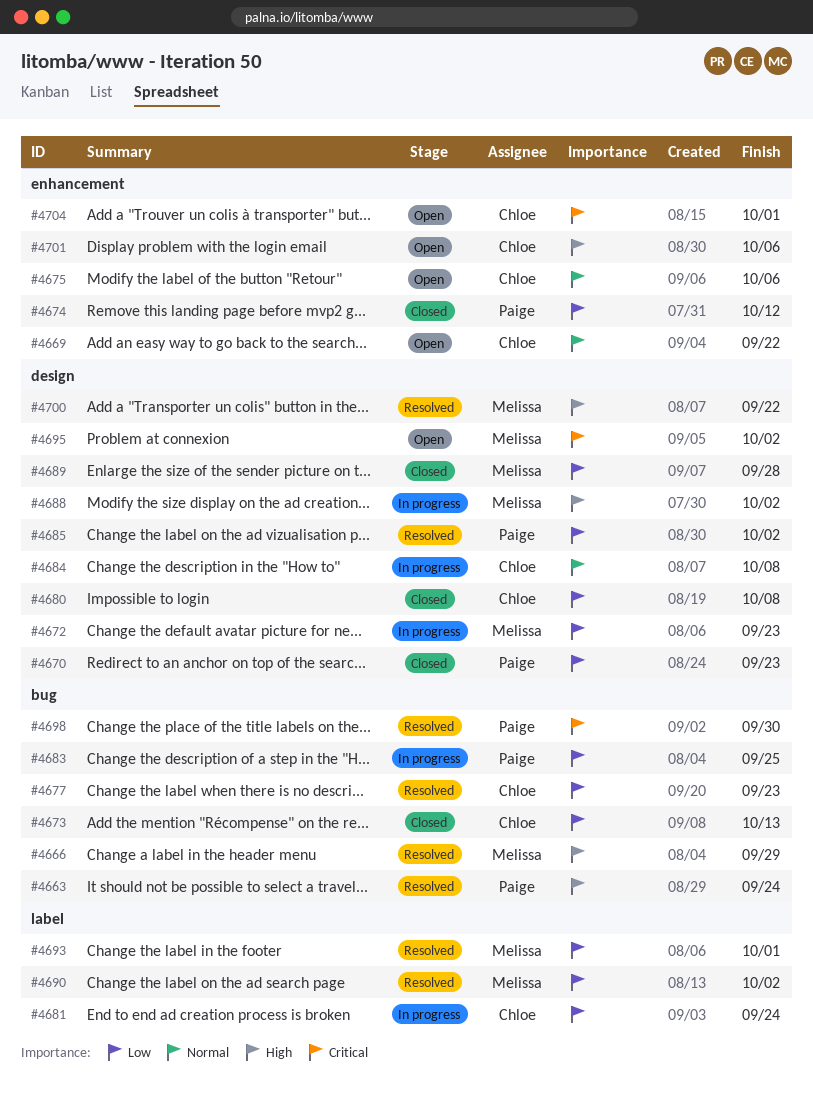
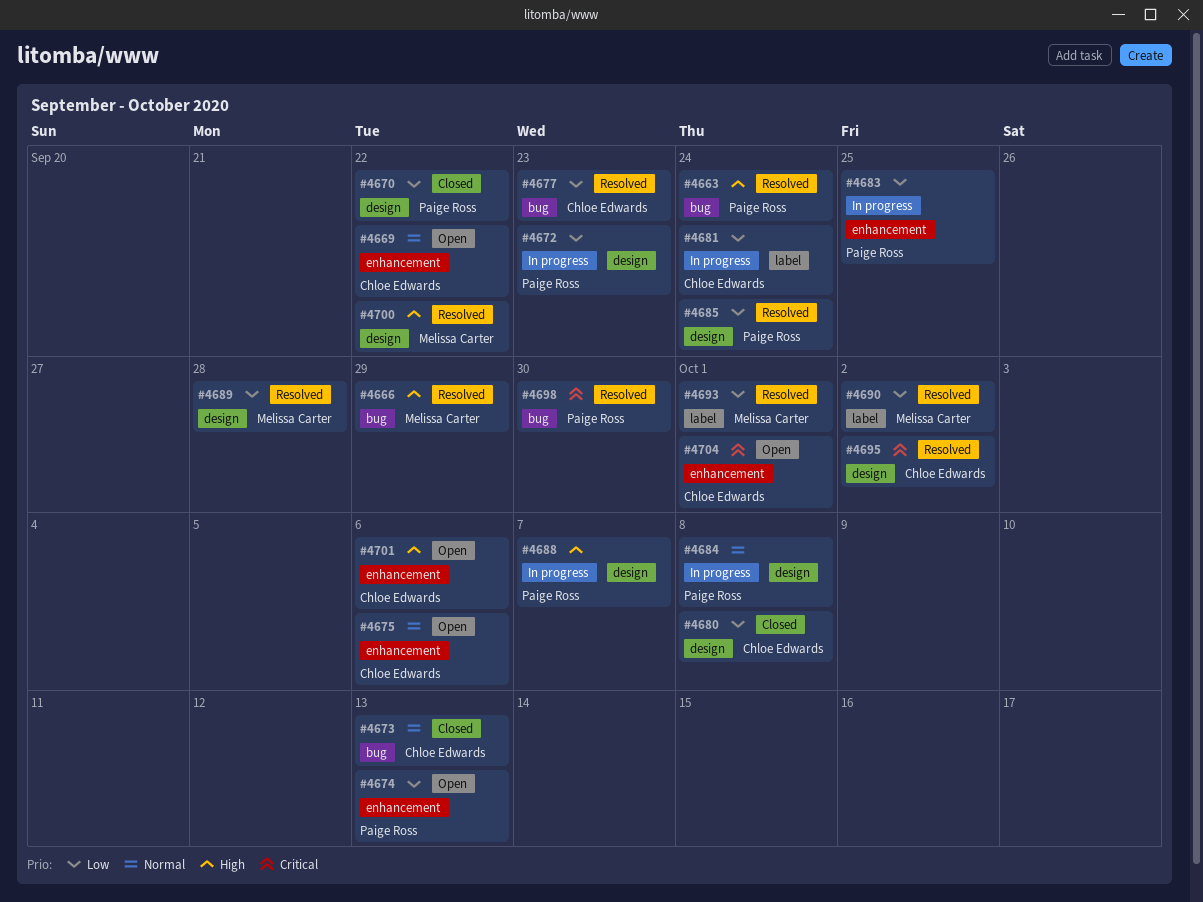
#4670, due: Sep 23 -> Sep 22
#4672, owner: Melissa Carter -> Paige Ross
#4673, priority: Low -> Normal
#4674, status: Closed -> Open
#4674, due: Oct 12 -> Oct 13
#4683, label: bug -> enhancement
#4684, owner: Chloe Edwards -> Paige Ross
#4685, due: Oct 2 -> Sep 24
#4688, owner: Melissa Carter -> Paige Ross
#4688, due: Oct 2 -> Oct 7
#4689, status: Closed -> Resolved
#4695, status: Open -> Resolved
#4695, owner: Melissa Carter -> Chloe Edwards

